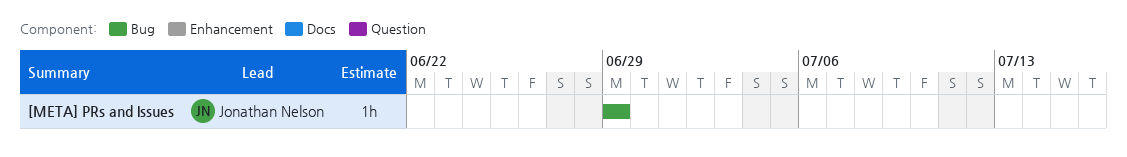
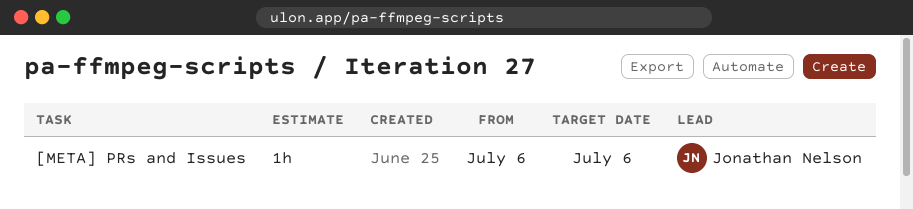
[META] PRs and Issues, start: Jun 29 -> Jul 6
[META] PRs and Issues, due: Jun 29 -> Jul 6

